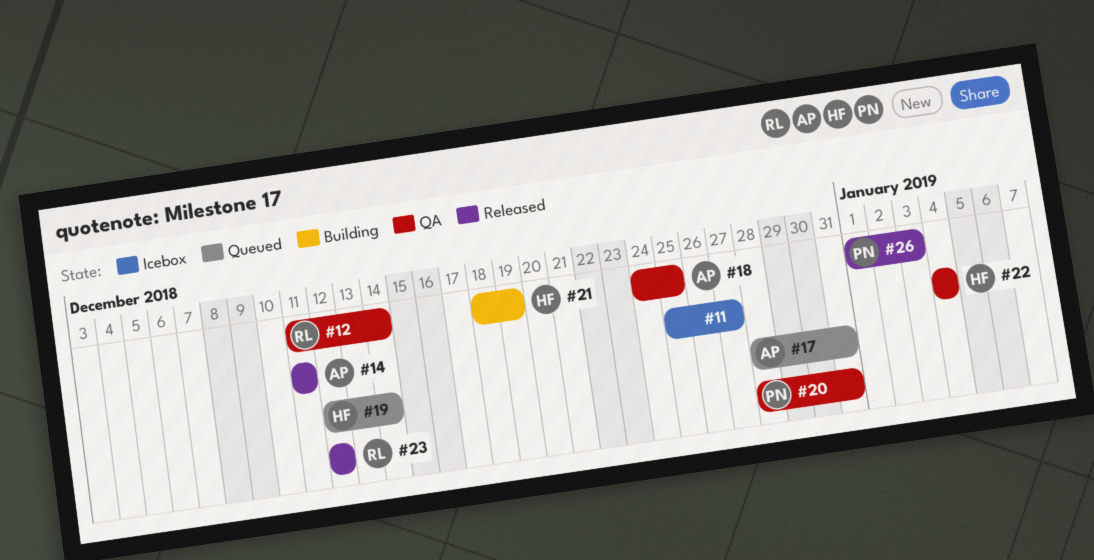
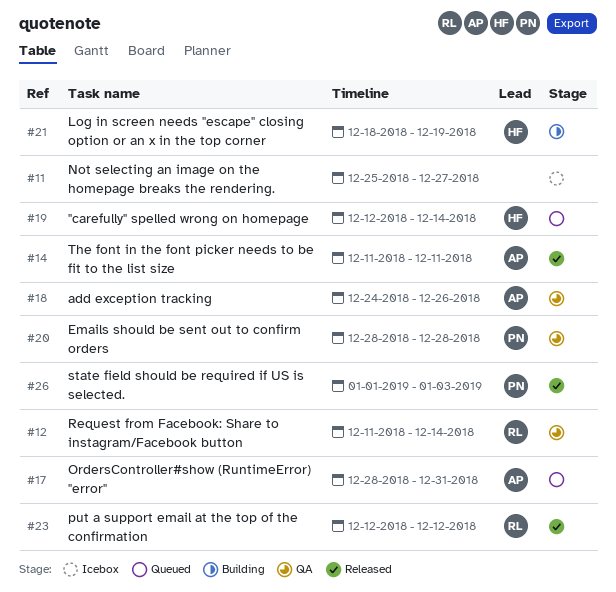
#18, due: Dec 25 -> Dec 26
#20, due: Dec 31 -> Dec 28
#22: present -> none

